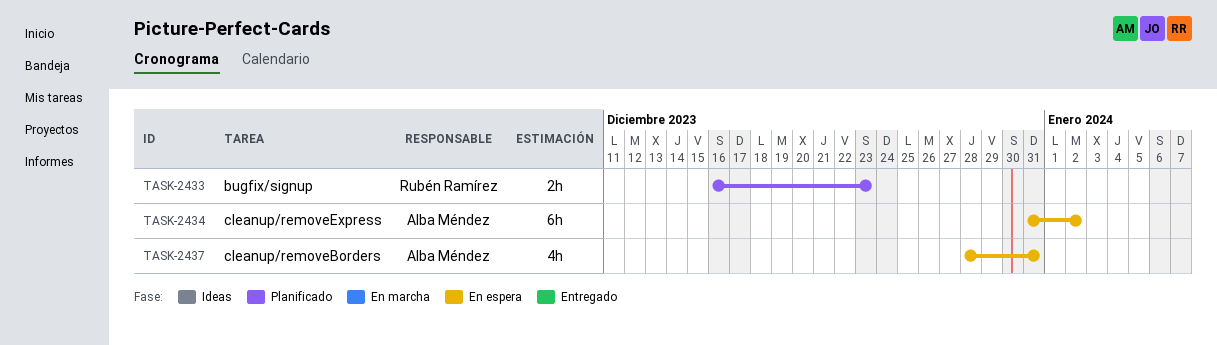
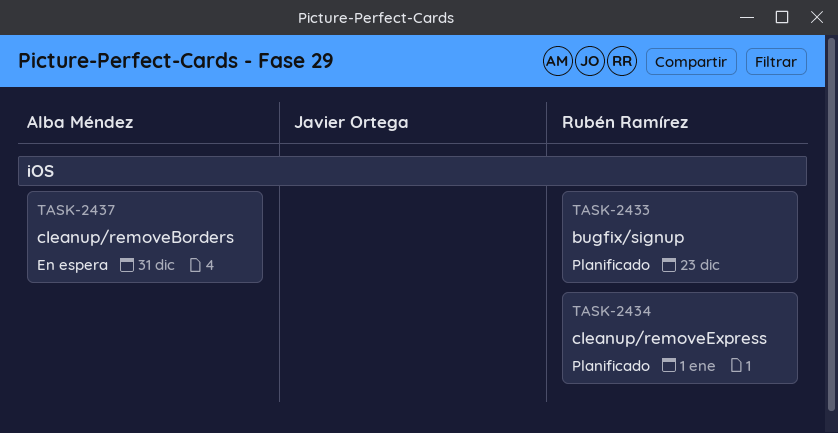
TASK-2434, status: En espera -> Planificado
TASK-2434, owner: Alba Méndez -> Rubén Ramírez
TASK-2434, due: Jan 2 -> Jan 1

